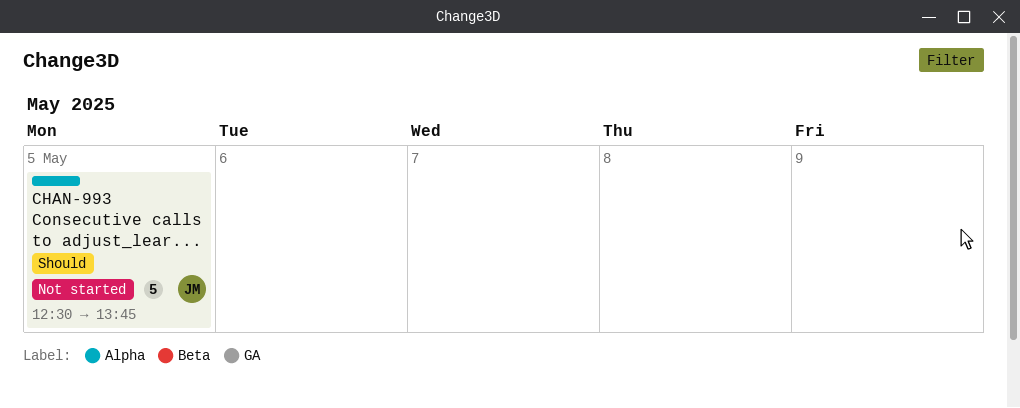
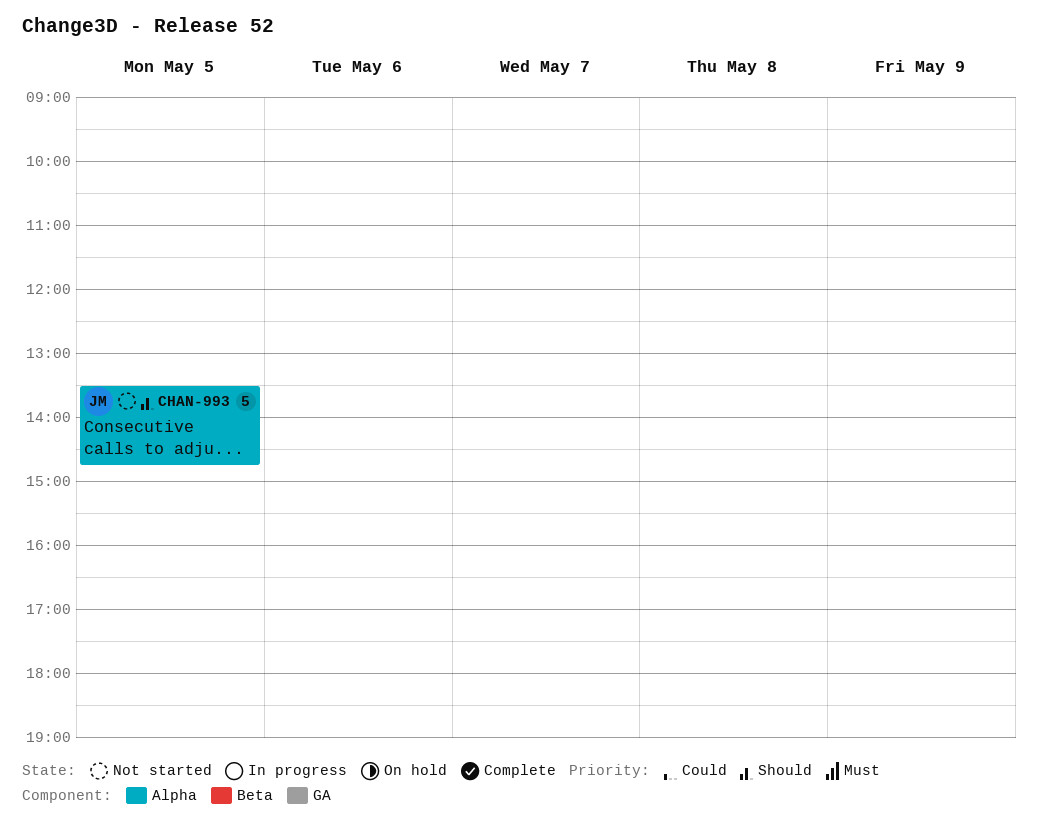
CHAN-993, begins: 12:30 -> 13:30
CHAN-993, ends: 13:45 -> 14:45

